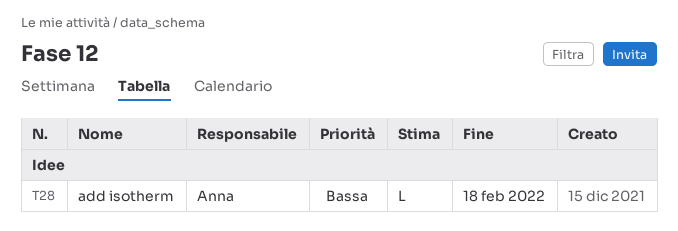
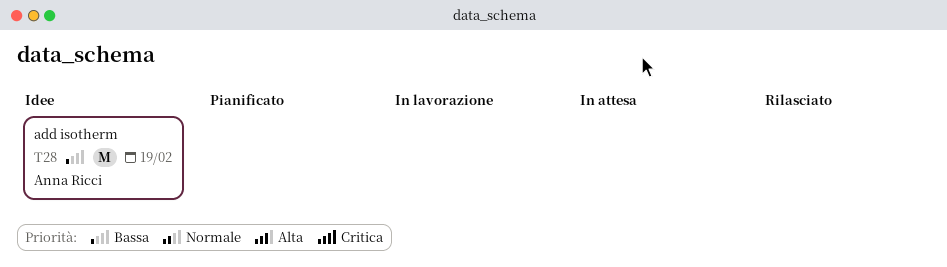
T28, estimate: L -> M
T28, due: Feb 18 -> Feb 19

